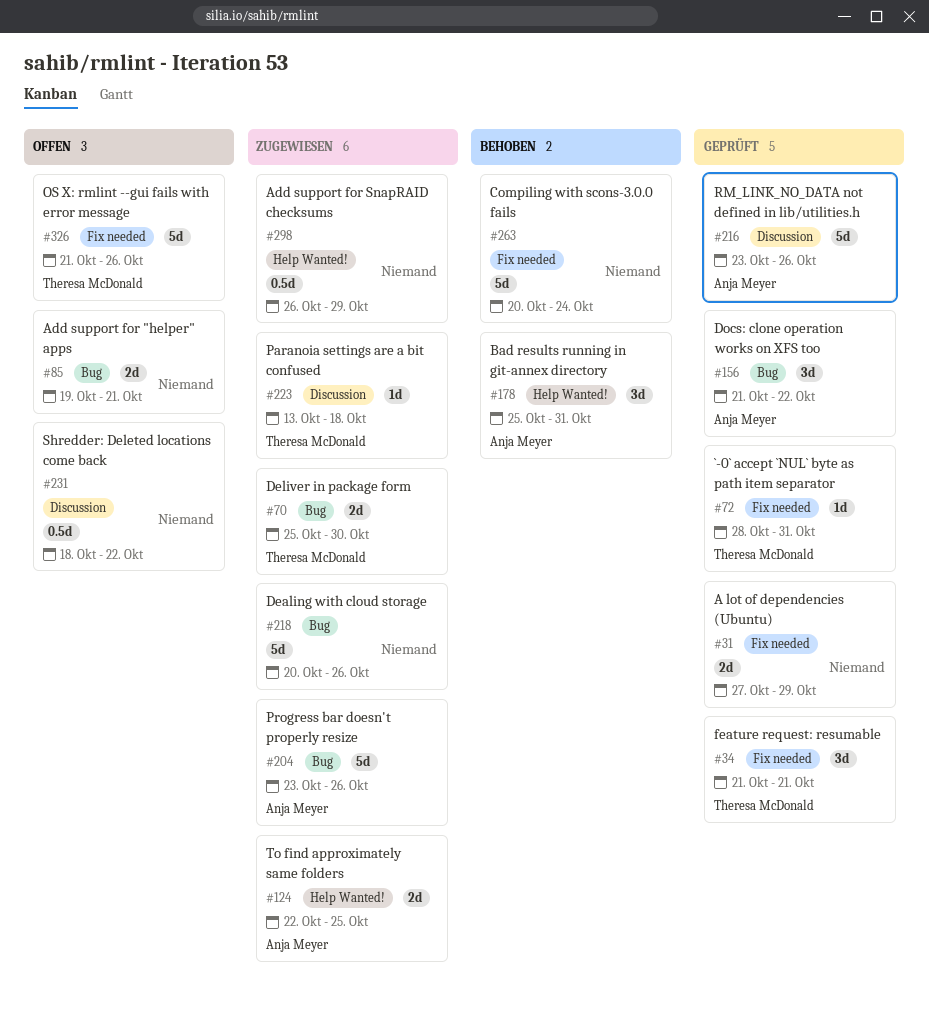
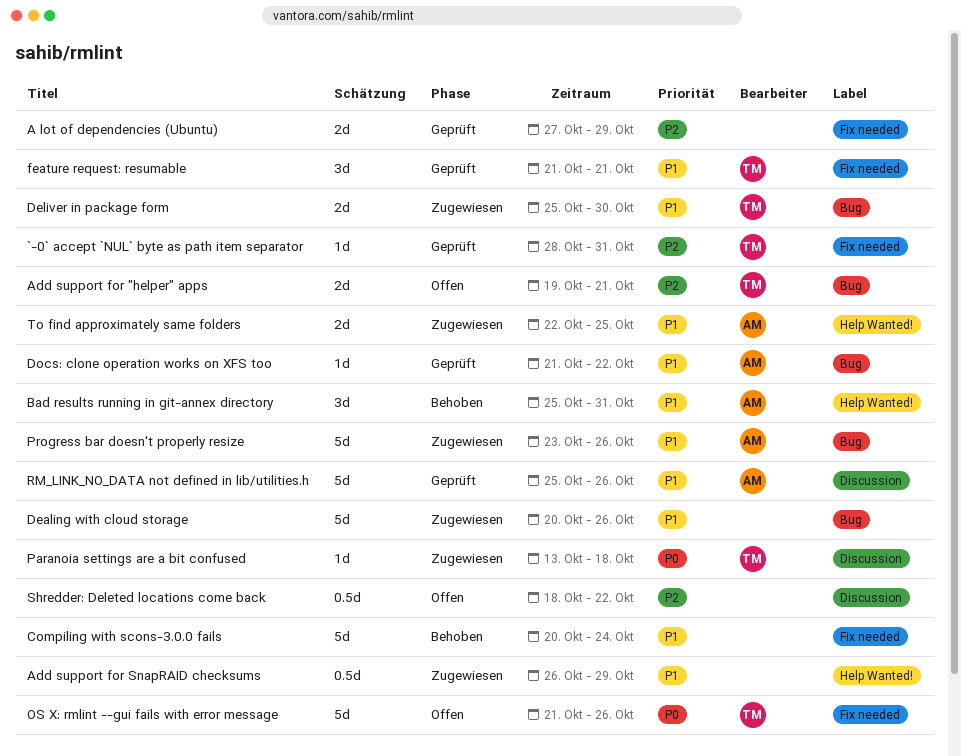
Add support for "helper" apps, owner: none -> Theresa McDonald
Docs: clone operation works on XFS too, estimate: 3d -> 1d
RM_LINK_NO_DATA not defined in lib/utilities.h, start: Oct 23 -> Oct 25

